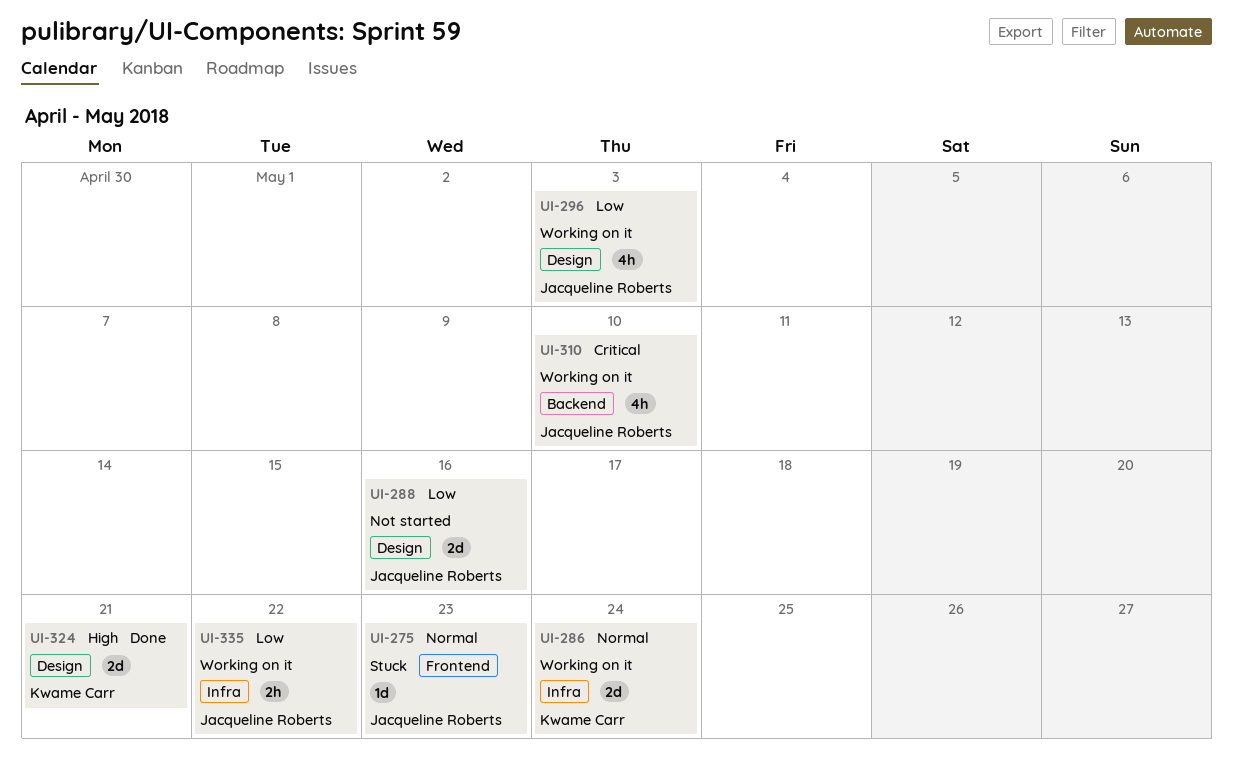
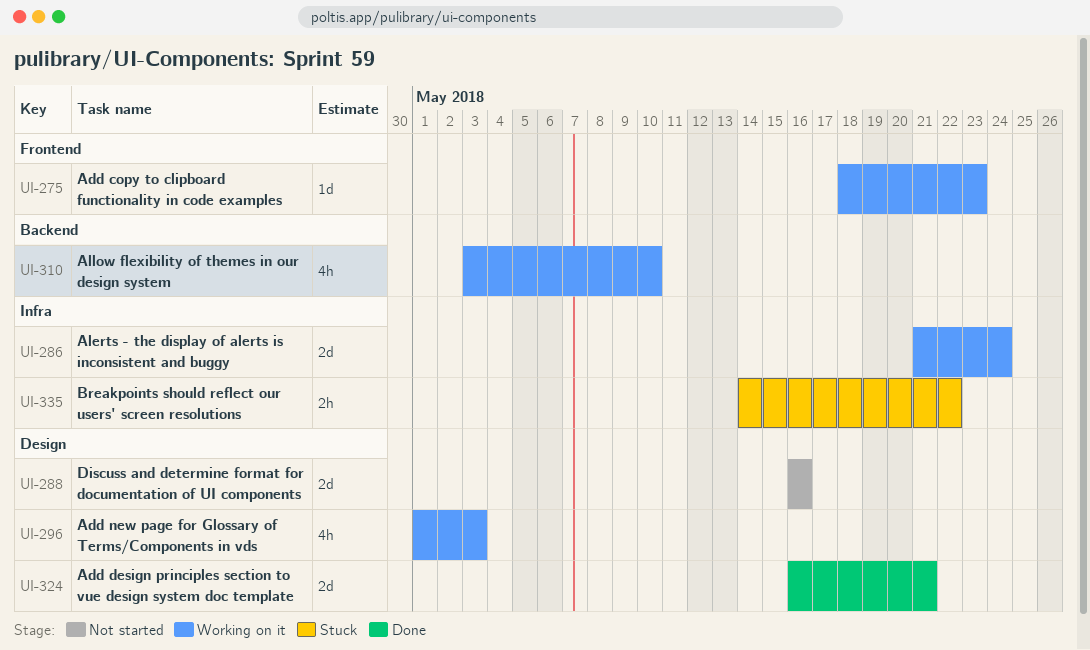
UI-275, status: Stuck -> Working on it
UI-335, status: Working on it -> Stuck

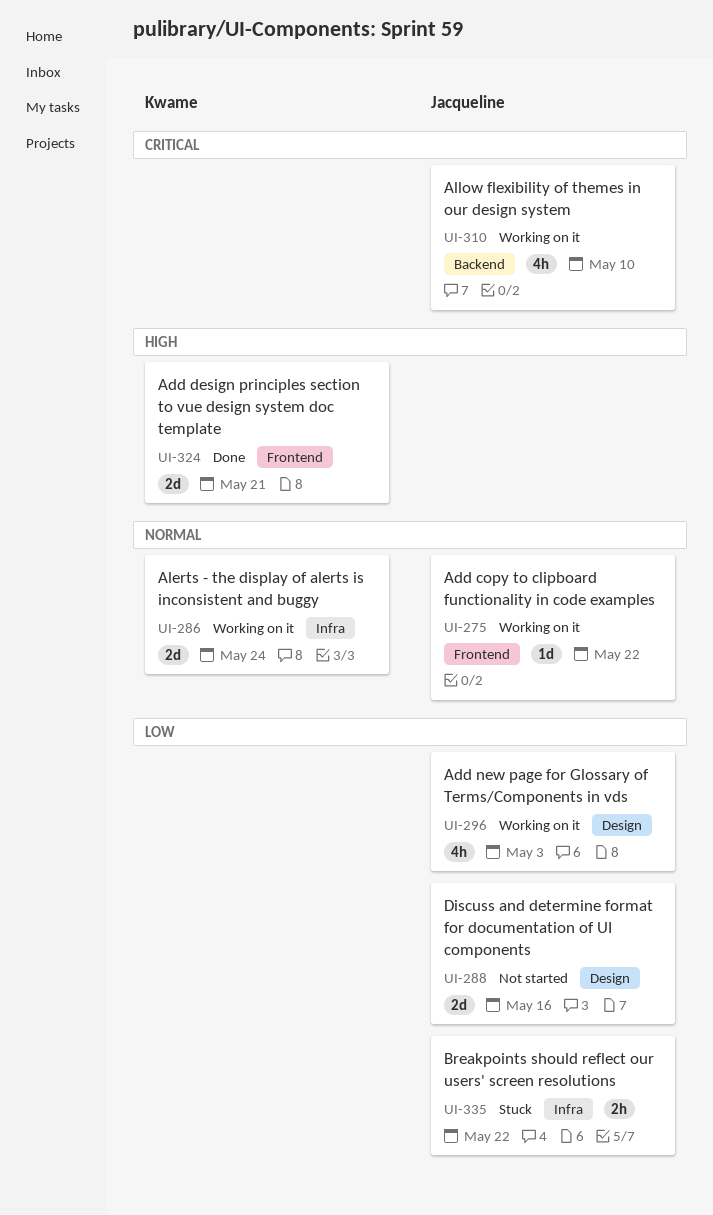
UI-275, due: May 23 -> May 22
UI-324, label: Design -> Frontend

